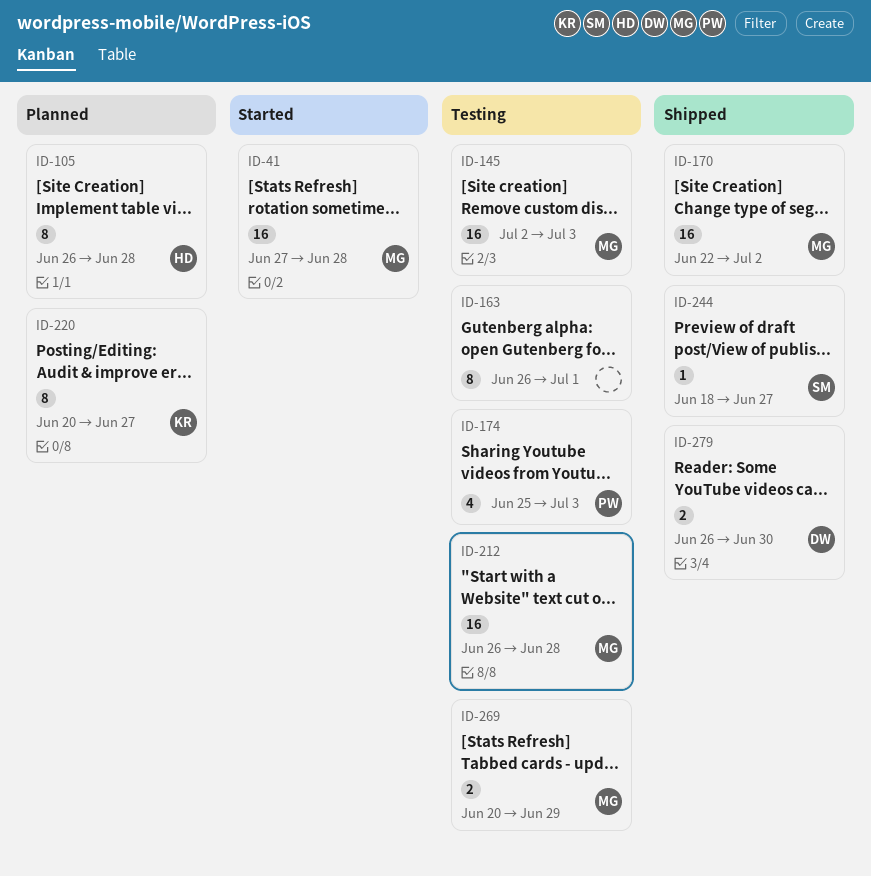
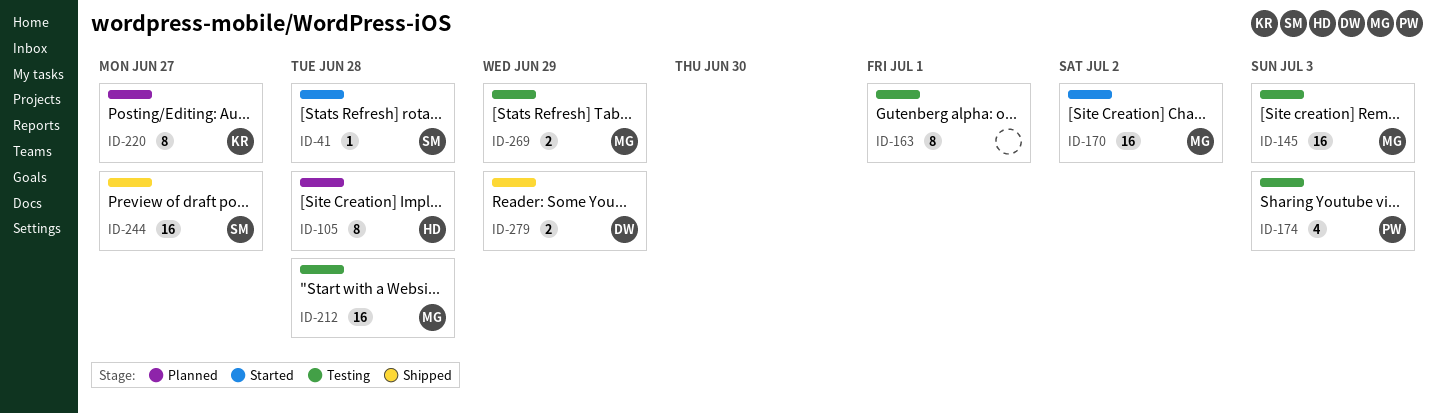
ID-41, owner: MG -> SM
ID-41, estimate: 16 -> 1
ID-170, status: Shipped -> Started
ID-244, estimate: 1 -> 16
ID-279, due: Jun 30 -> Jun 29

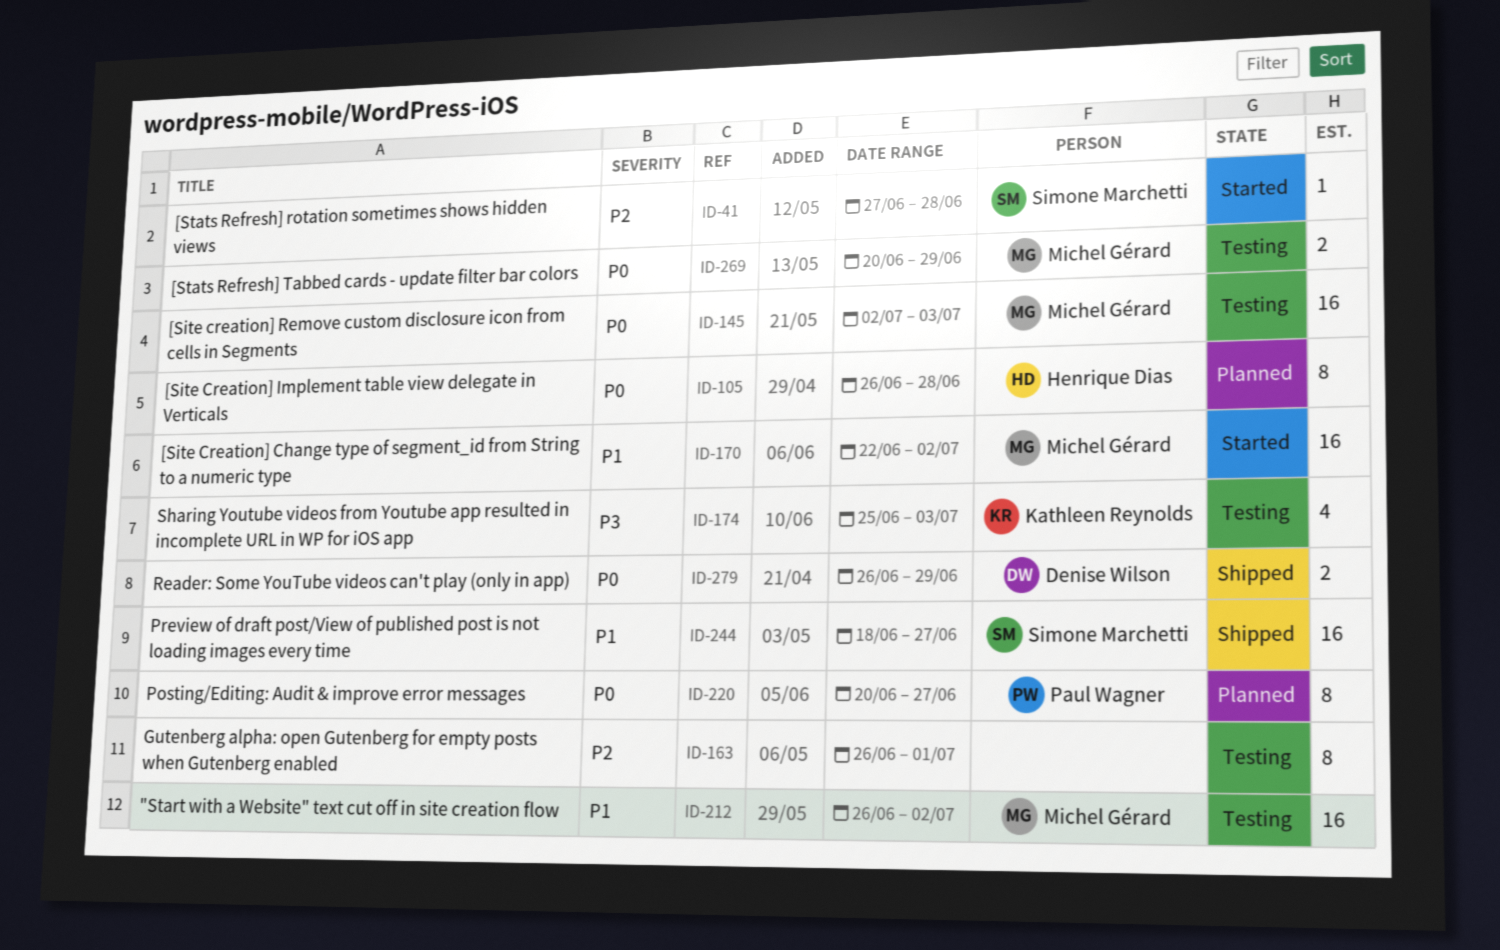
ID-174, owner: Paul Wagner -> Kathleen Reynolds
ID-212, due: Jun 28 -> Jul 2
ID-220, owner: Kathleen Reynolds -> Paul Wagner

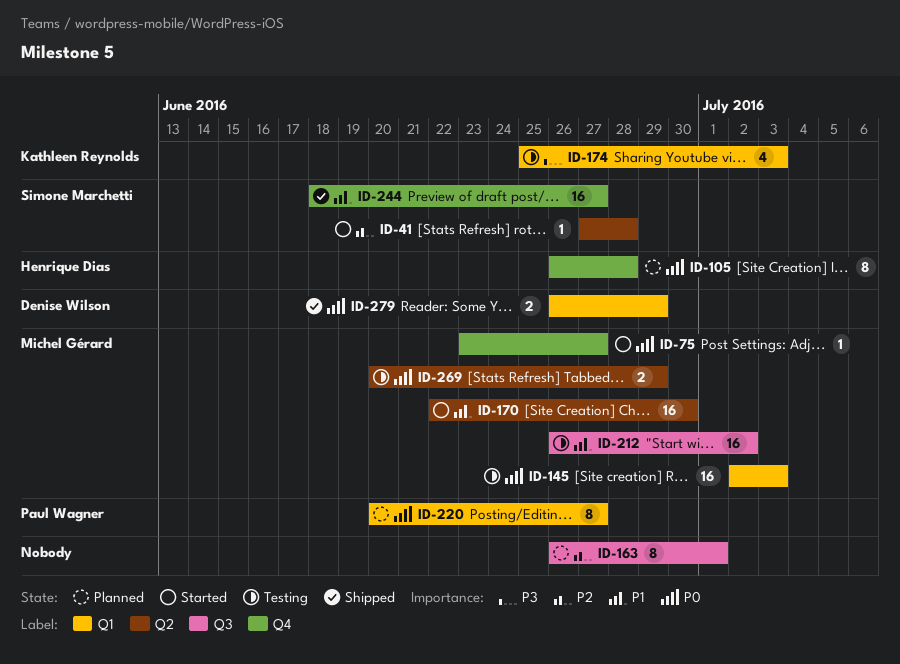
ID-75: none -> present
ID-163, status: Testing -> Planned
ID-170, due: Jul 2 -> Jun 30

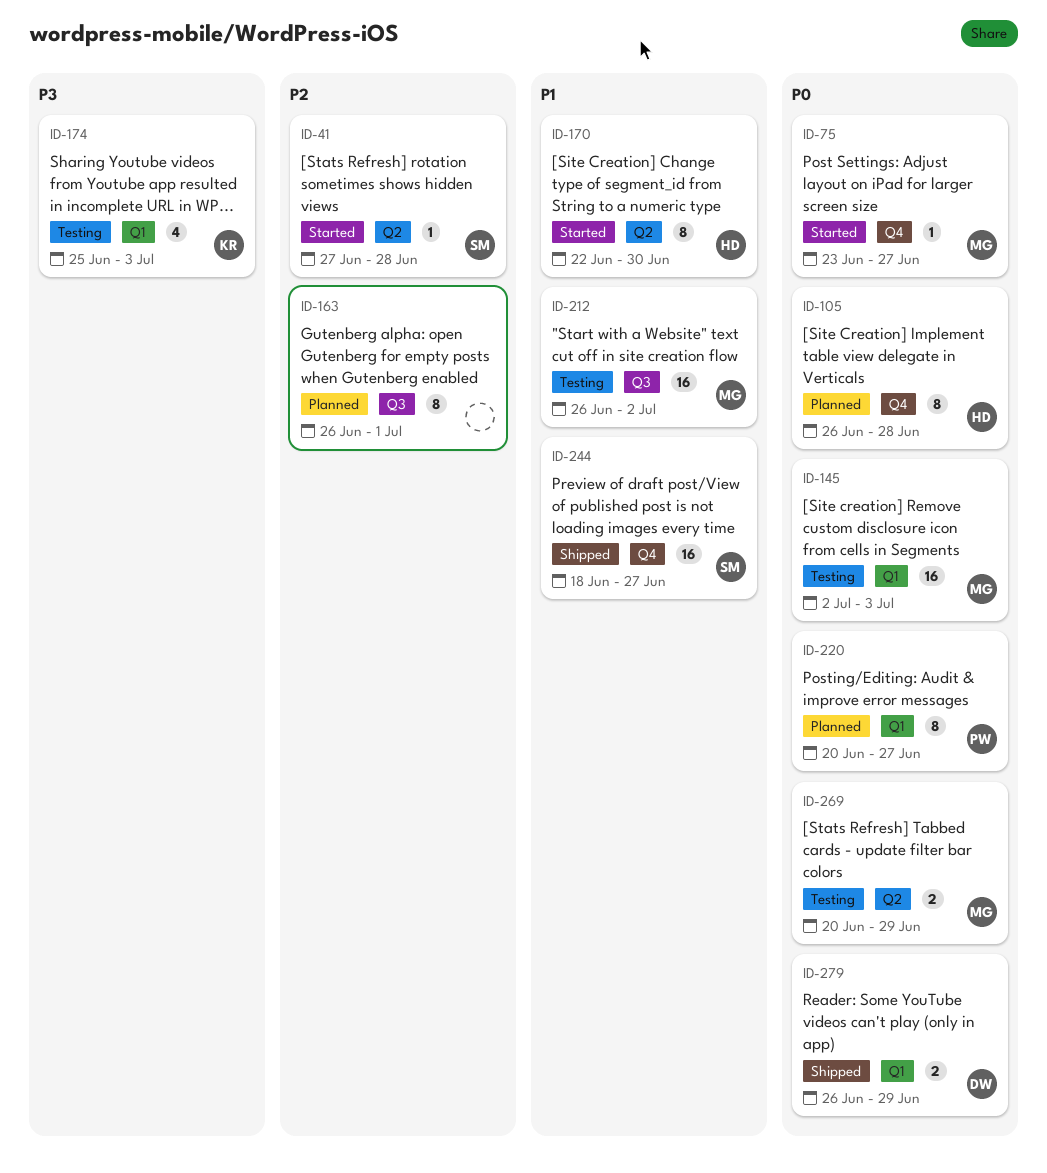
ID-170, owner: Michel Gérard -> Henrique Dias
ID-170, estimate: 16 -> 8

